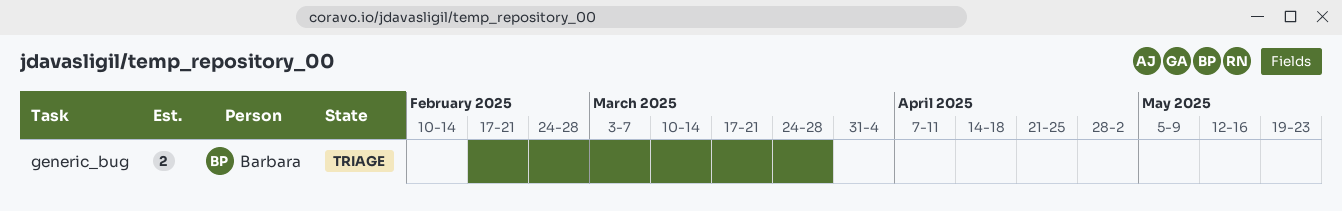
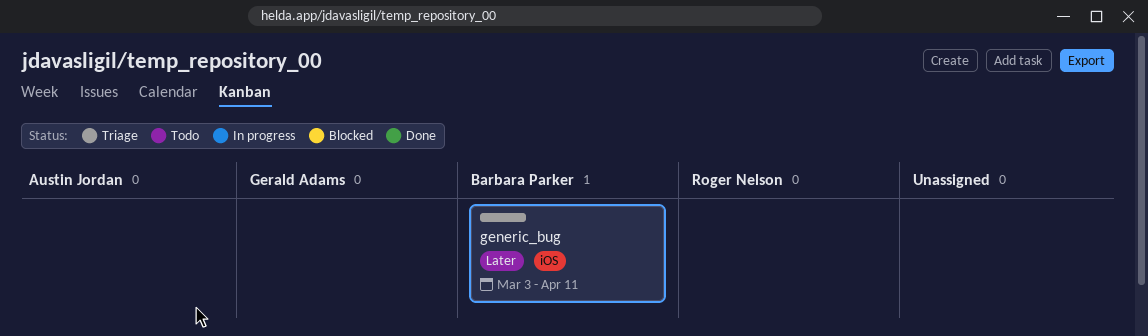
generic_bug, start: Feb 17 -> Mar 3
generic_bug, due: Mar 28 -> Apr 11

